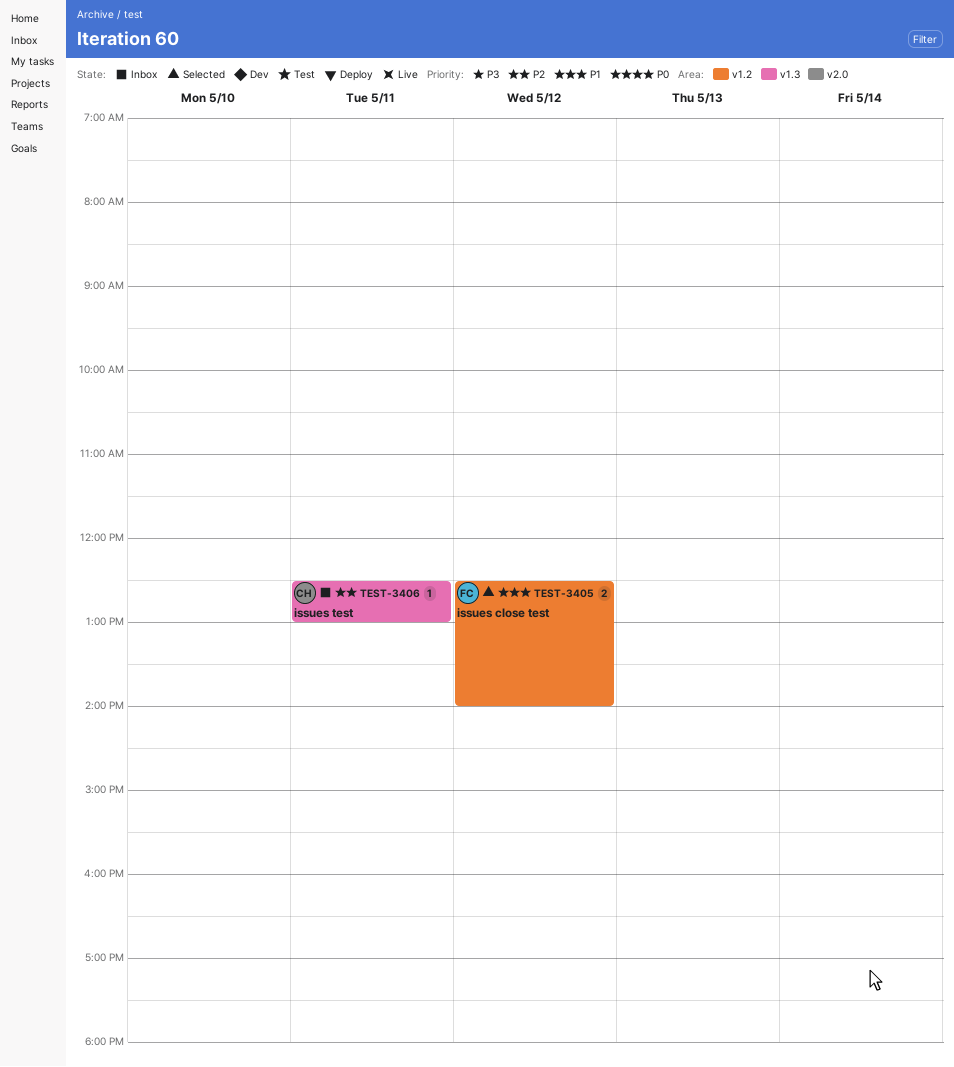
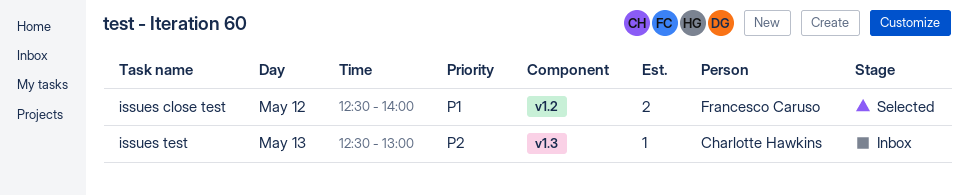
issues test, day: May 11 -> May 13

